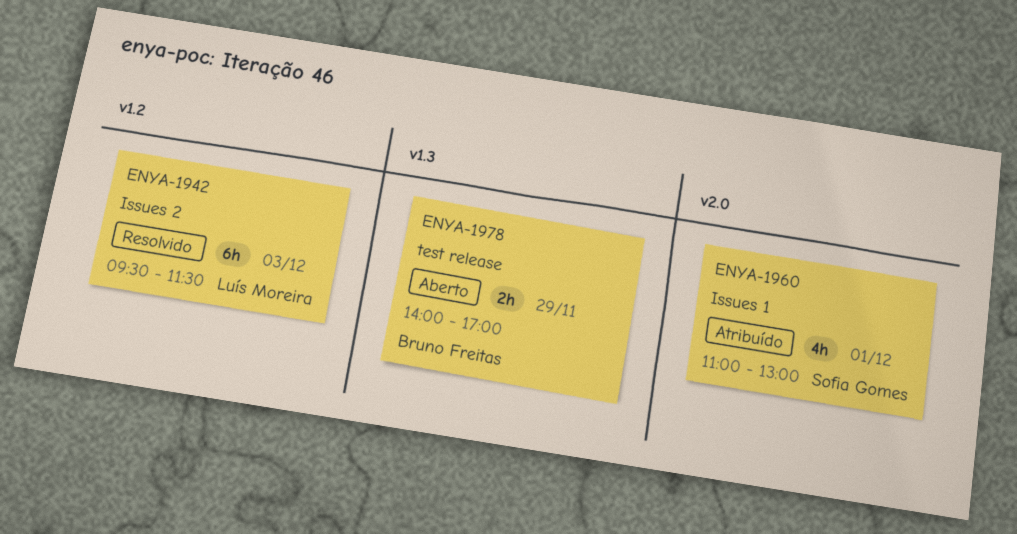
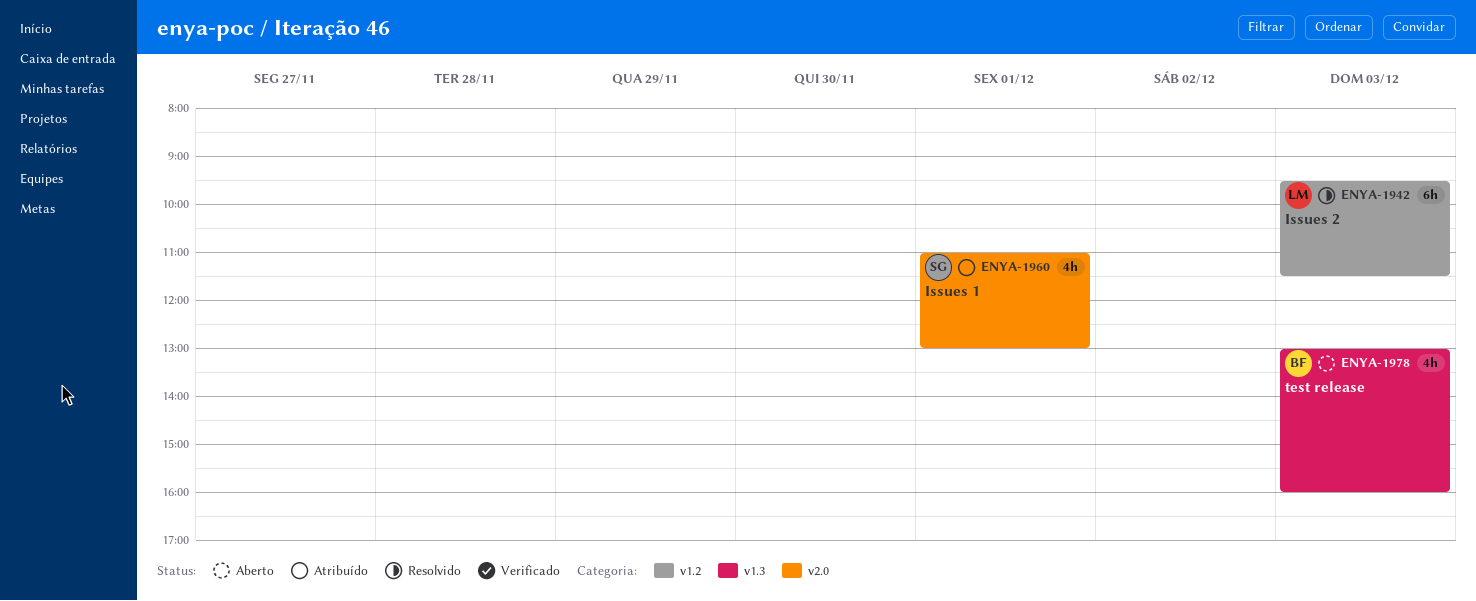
ENYA-1978, estimate: 2h -> 4h
ENYA-1978, day: Nov 29 -> Dec 3
ENYA-1978, begins: 14:00 -> 13:00
ENYA-1978, ends: 17:00 -> 16:00

